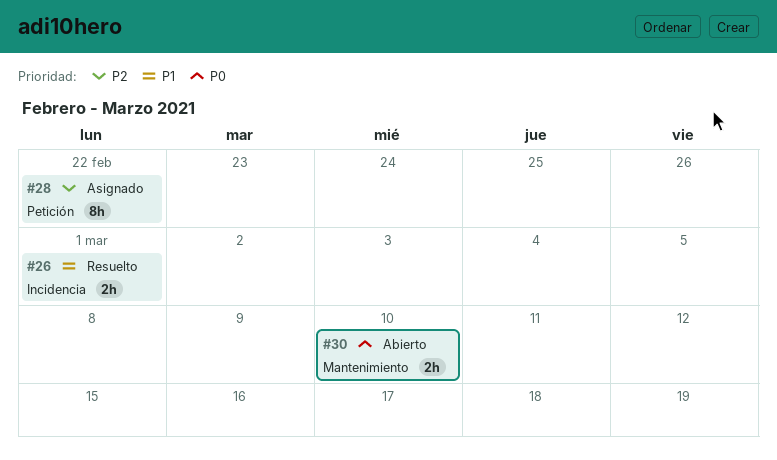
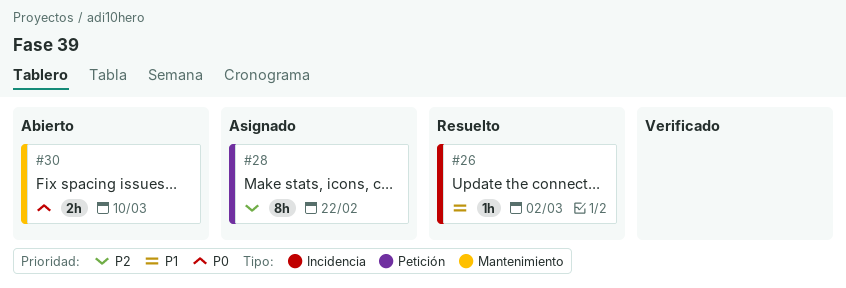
#26, estimate: 2h -> 1h
#26, due: Mar 1 -> Mar 2

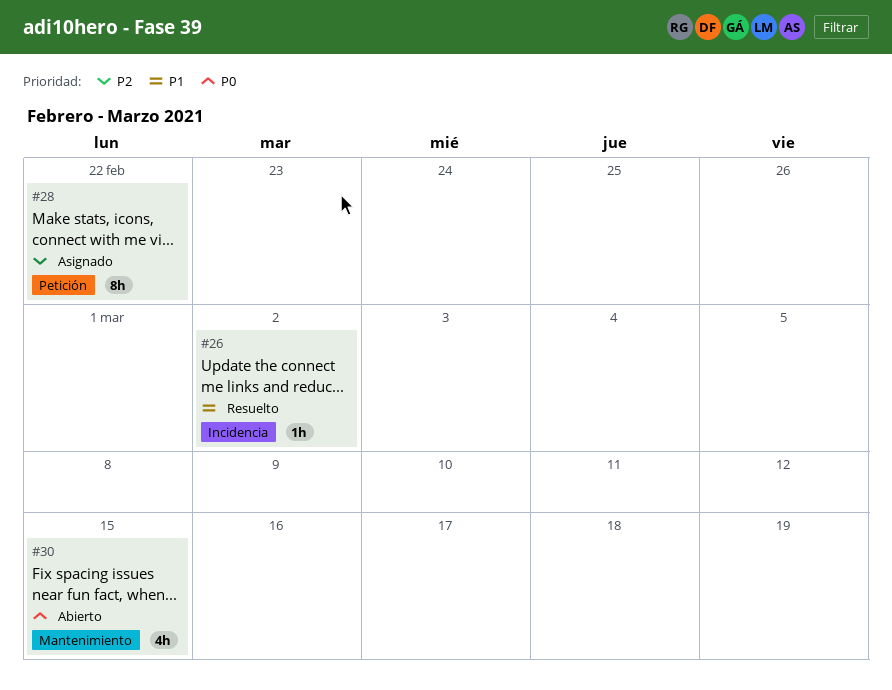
#30, estimate: 2h -> 4h
#30, due: Mar 10 -> Mar 15

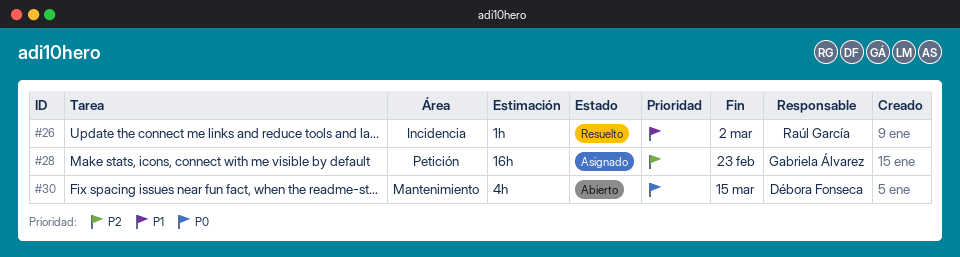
#28, estimate: 8h -> 16h
#28, due: Feb 22 -> Feb 23

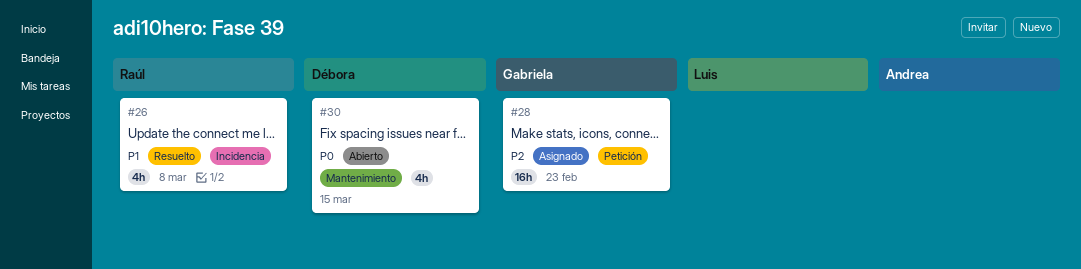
#26, estimate: 1h -> 4h
#26, due: Mar 2 -> Mar 8

